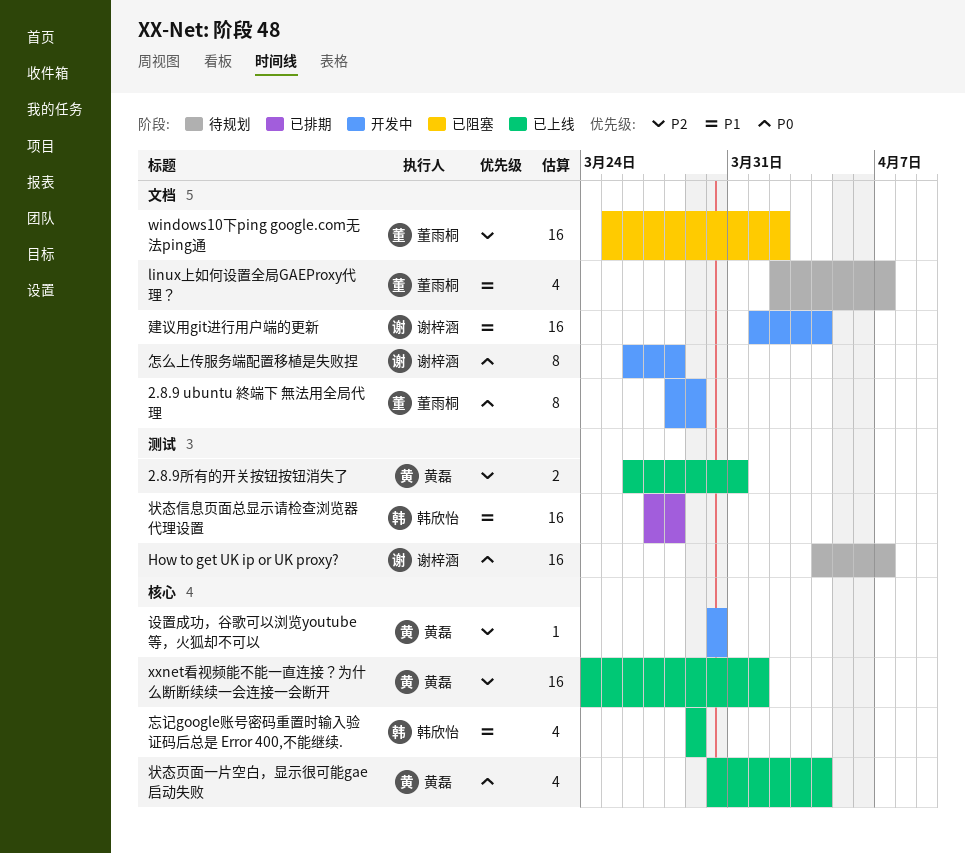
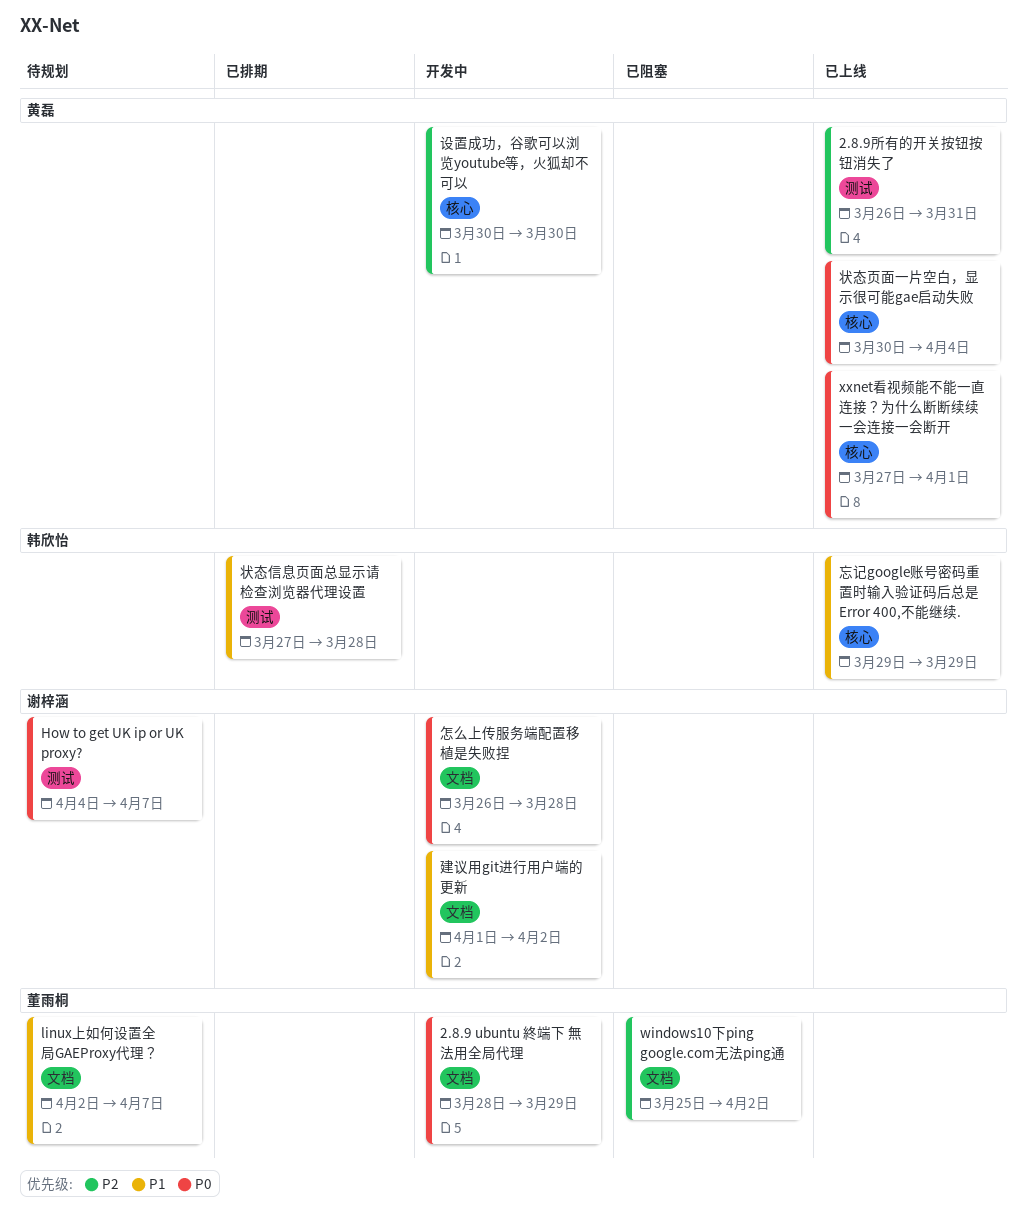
xxnet看视频能不能一直连接？为什么断断续续一会连接一会断开, priority: P2 -> P0
xxnet看视频能不能一直连接？为什么断断续续一会连接一会断开, start: Mar 24 -> Mar 27
建议用git进行用户端的更新, due: Apr 4 -> Apr 2

